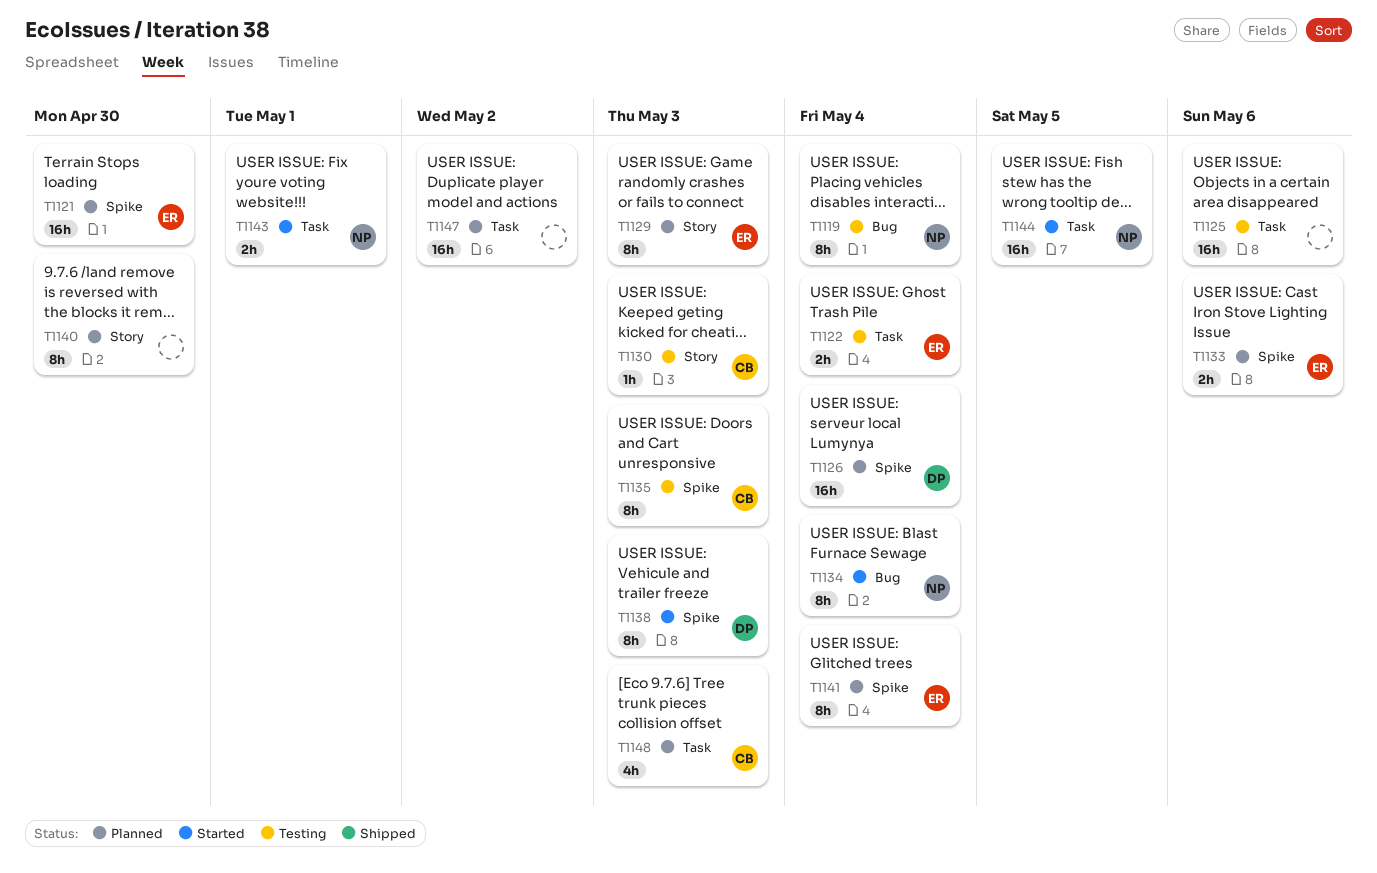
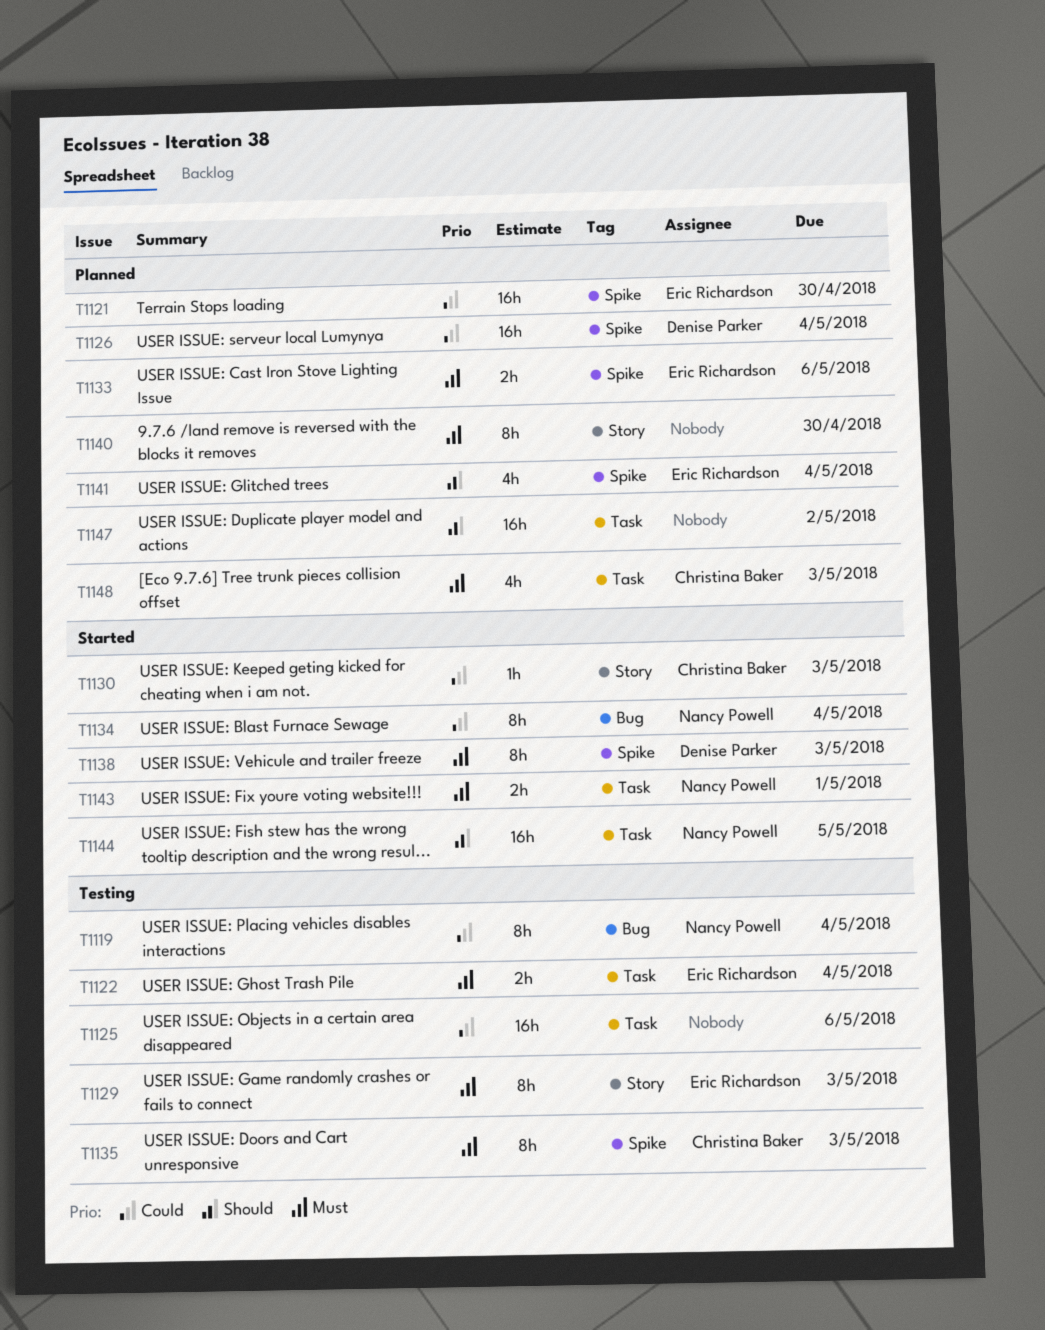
T1129, status: Planned -> Testing
T1130, status: Testing -> Started
T1141, estimate: 8h -> 4h

